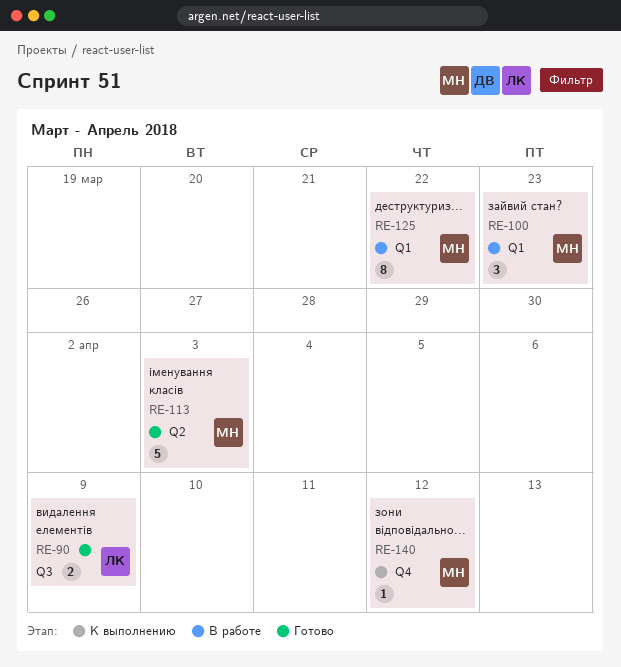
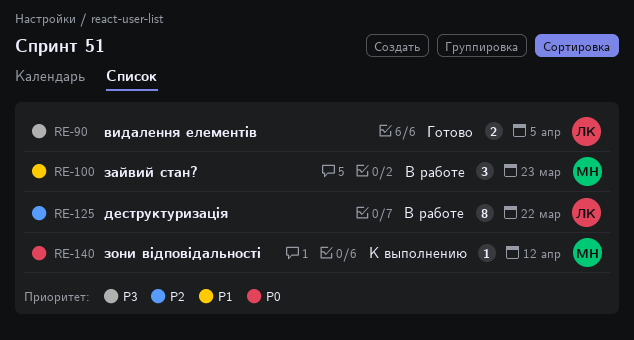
RE-90, due: Apr 9 -> Apr 5
RE-113: present -> none
RE-125, owner: МН -> ЛК

